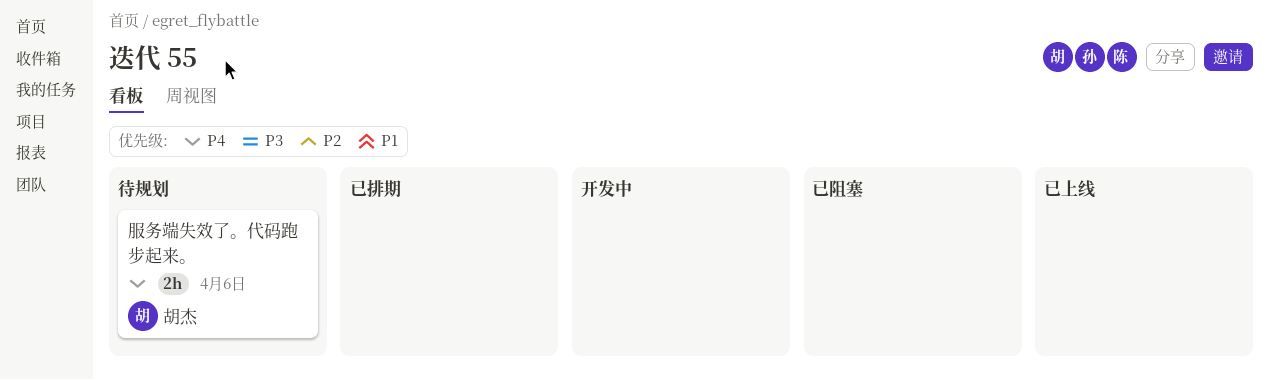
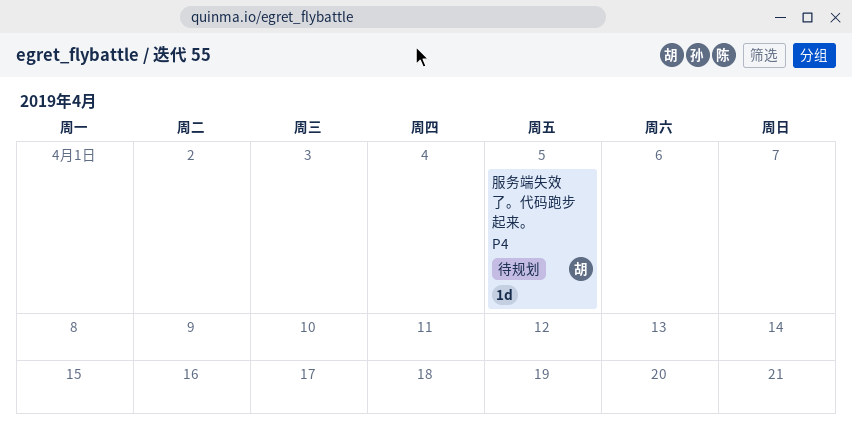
服务端失效了。代码跑步起来。, estimate: 2h -> 1d
服务端失效了。代码跑步起来。, due: Apr 6 -> Apr 5

